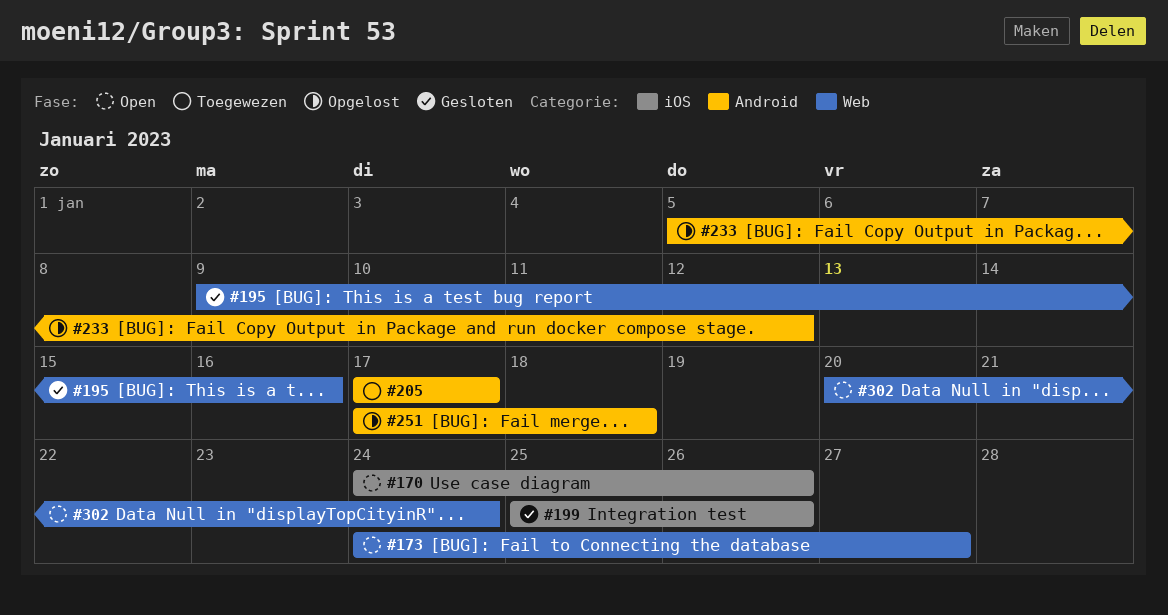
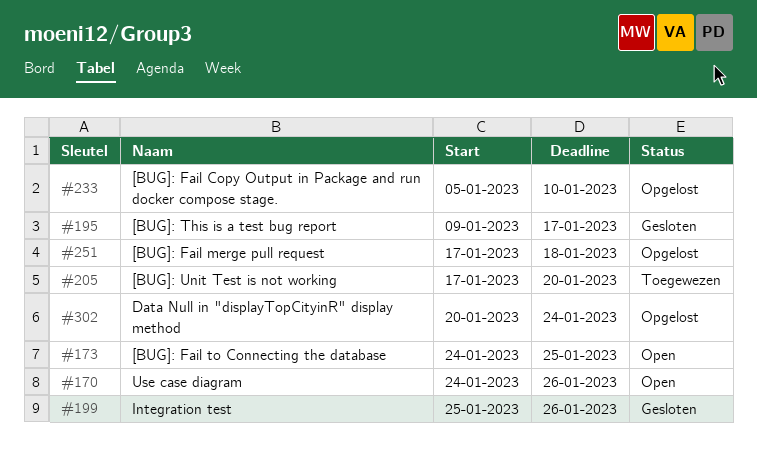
#173, due: Jan 27 -> Jan 25
#195, due: Jan 16 -> Jan 17
#205, due: Jan 17 -> Jan 20
#233, due: Jan 12 -> Jan 10
#302, status: Open -> Opgelost

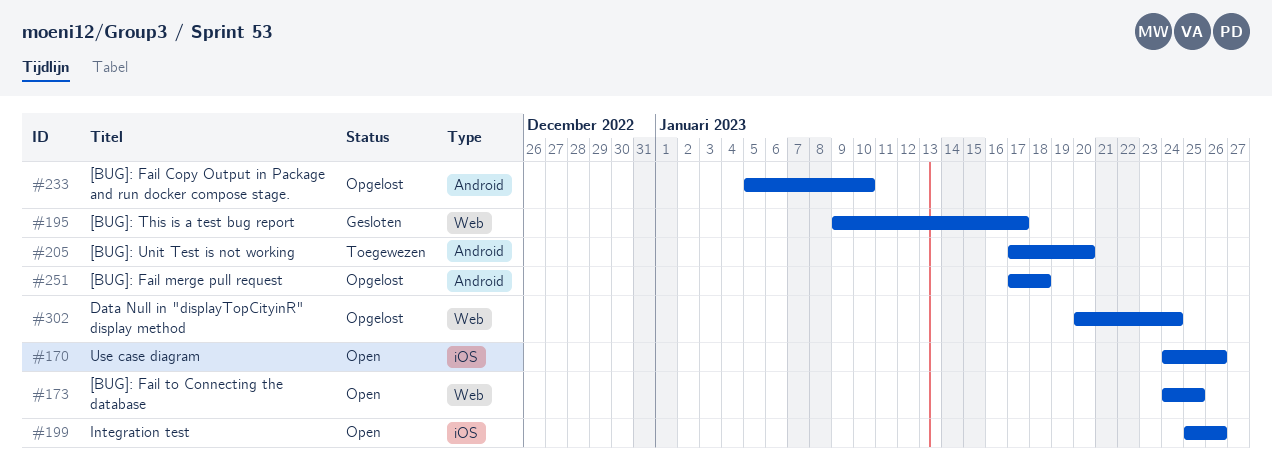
#199, status: Gesloten -> Open

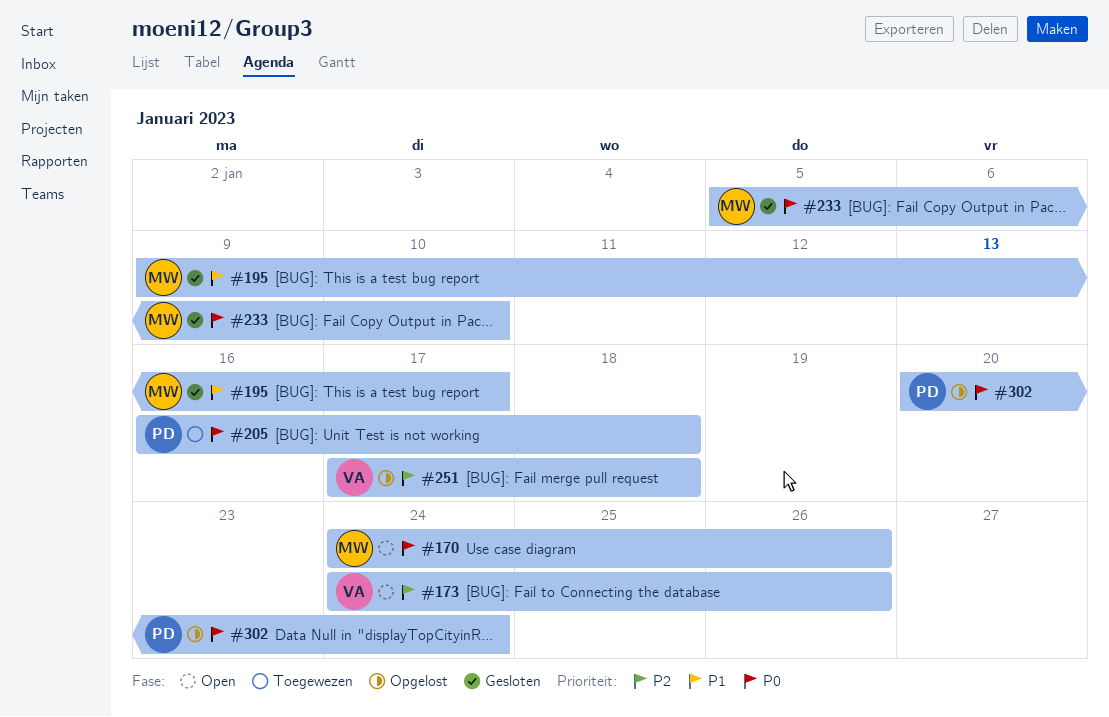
#173, due: Jan 25 -> Jan 26
#199: present -> none
#205, start: Jan 17 -> Jan 16
#205, due: Jan 20 -> Jan 18
#233, status: Opgelost -> Gesloten

